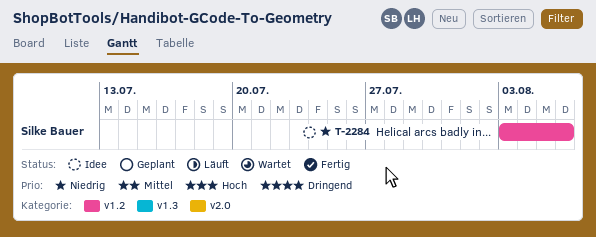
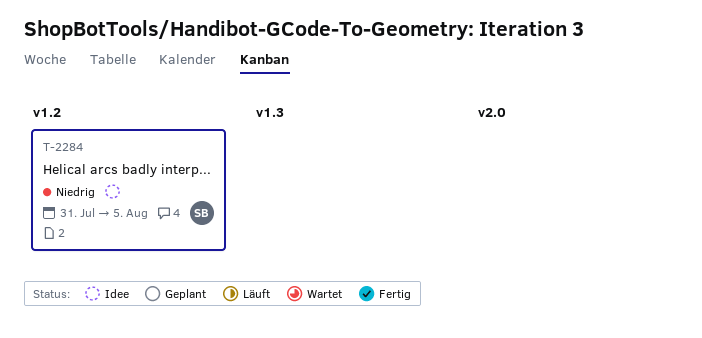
T-2284, start: Aug 3 -> Jul 31
T-2284, due: Aug 6 -> Aug 5

